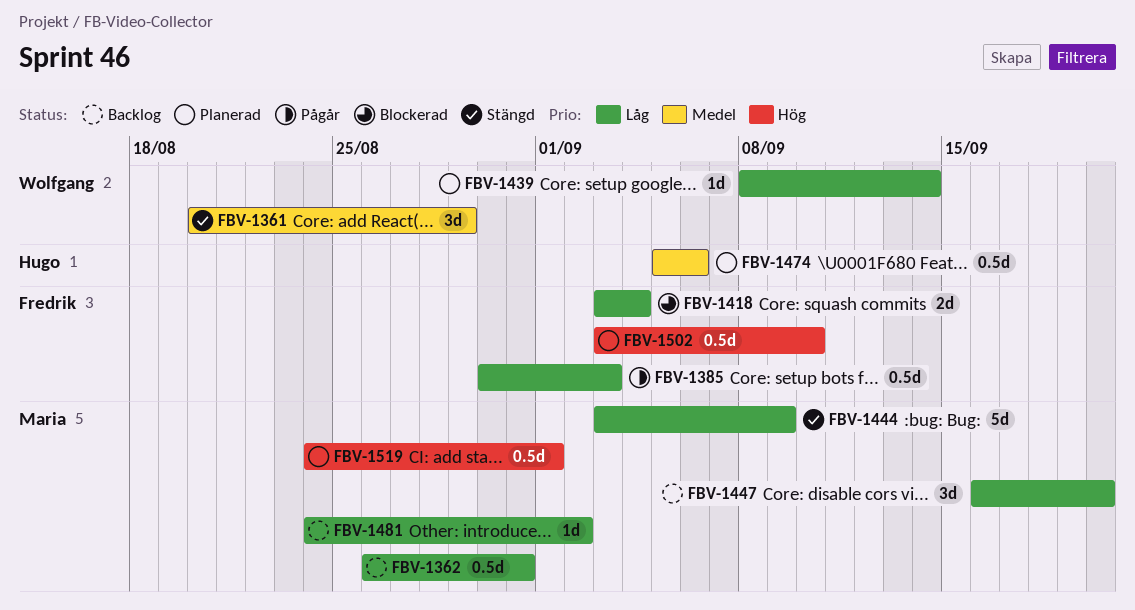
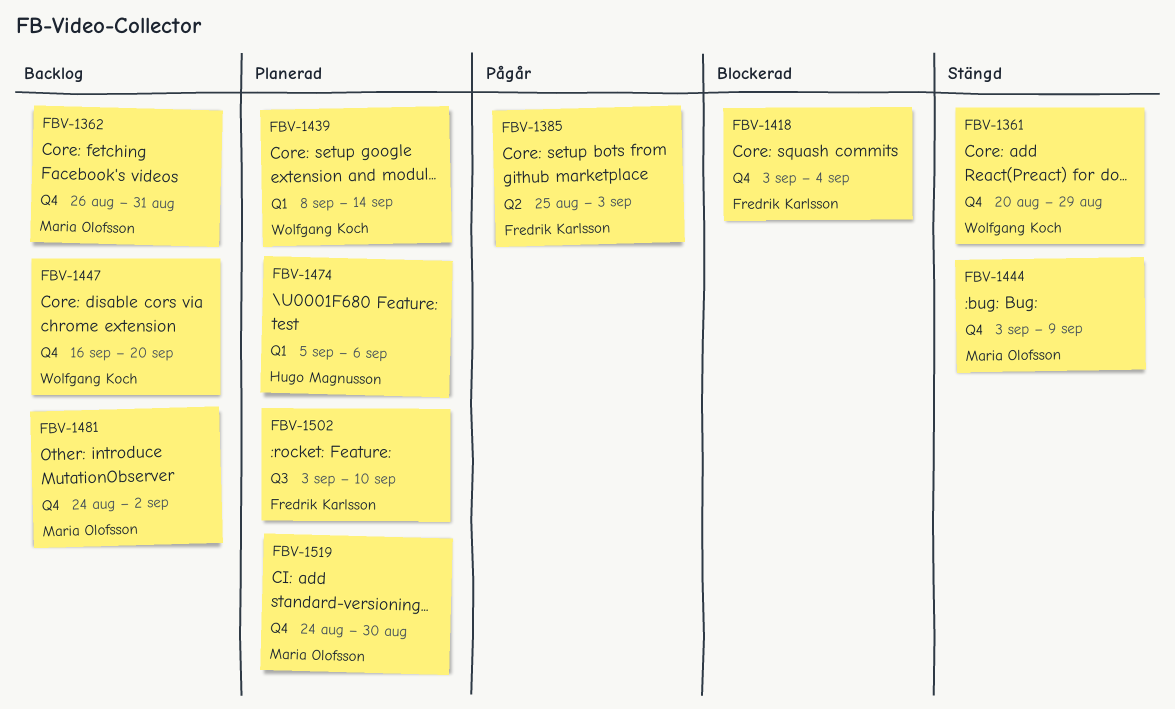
FBV-1385, start: Aug 30 -> Aug 25
FBV-1447, owner: Maria Olofsson -> Wolfgang Koch
FBV-1519, due: Sep 1 -> Aug 30

